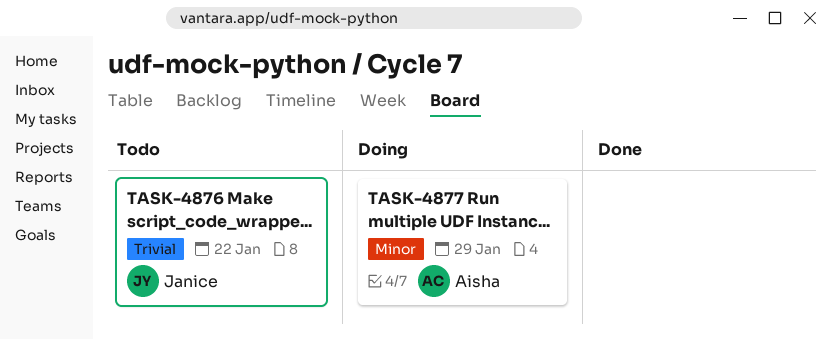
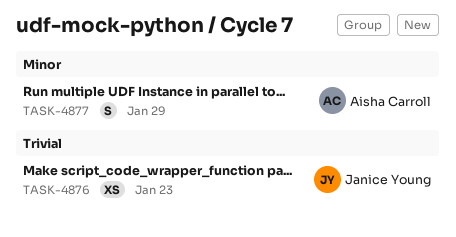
TASK-4876, due: Jan 22 -> Jan 23

